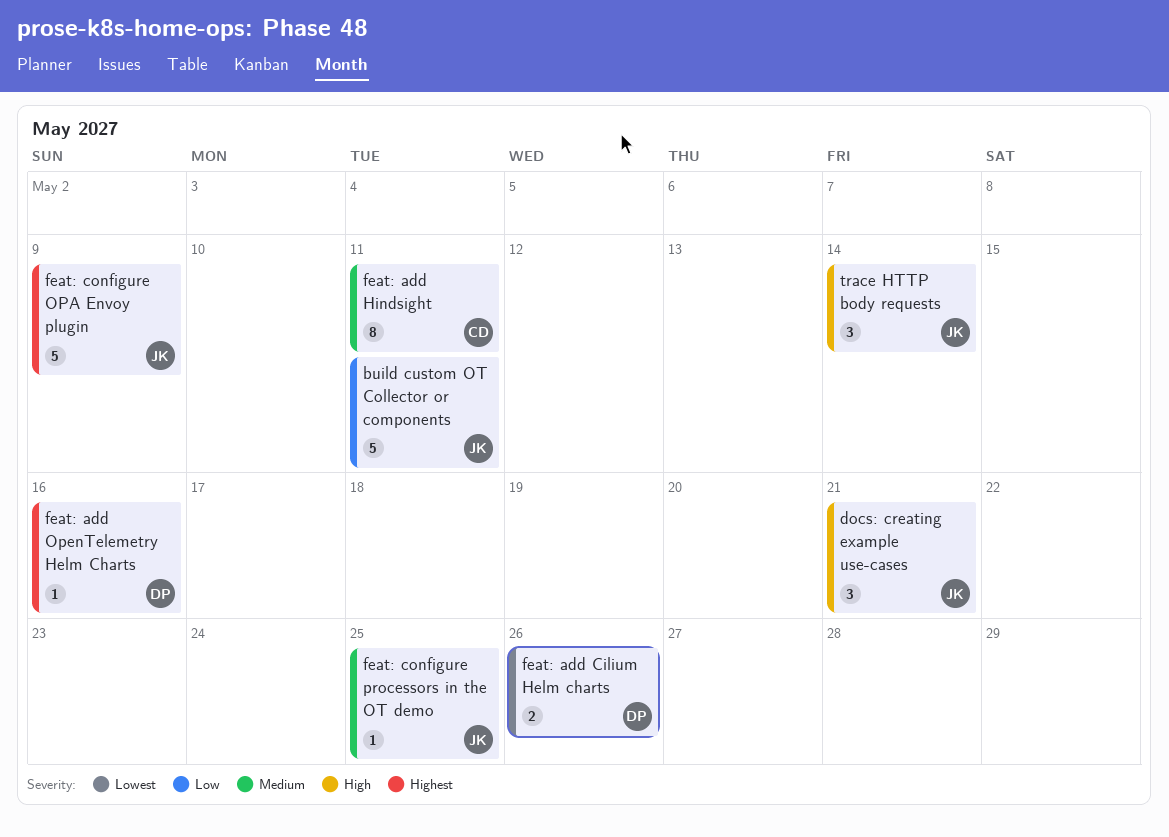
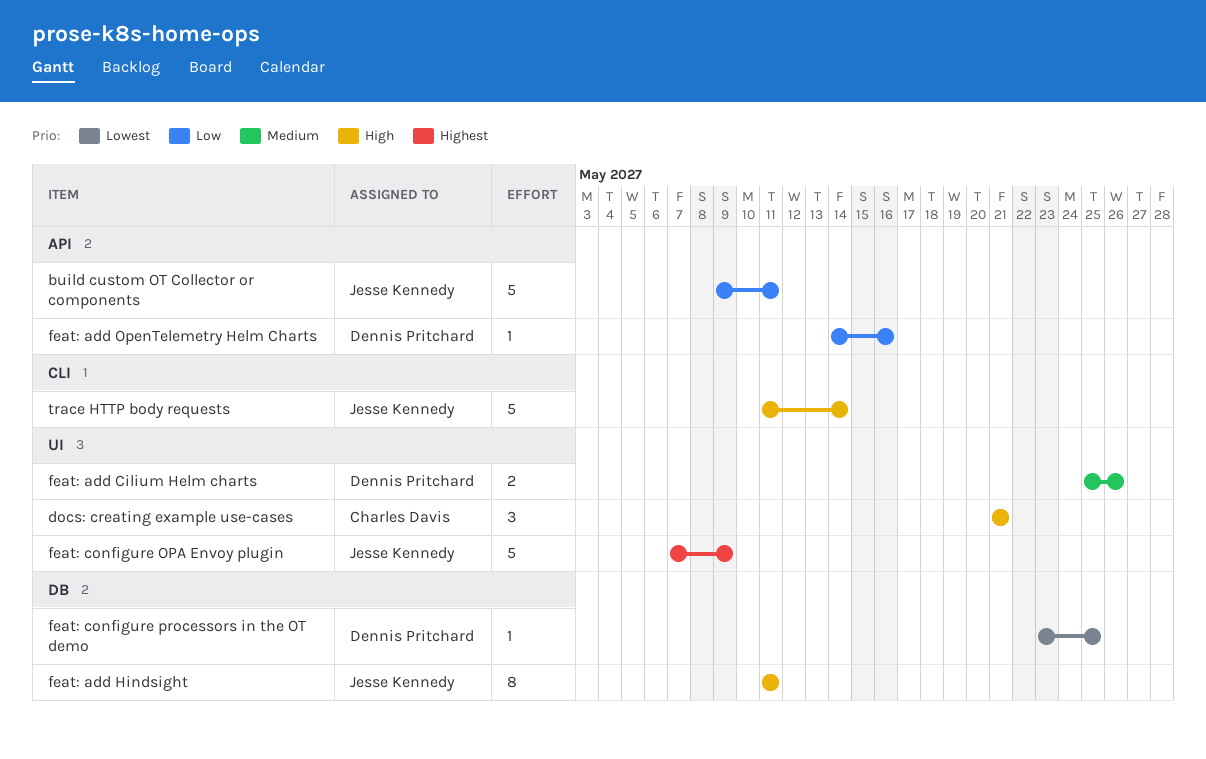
docs: creating example use-cases, owner: Jesse Kennedy -> Charles Davis
feat: add Cilium Helm charts, priority: Lowest -> Medium
feat: add Hindsight, owner: Charles Davis -> Jesse Kennedy
feat: add Hindsight, priority: Medium -> High
feat: add OpenTelemetry Helm Charts, priority: Highest -> Low
feat: configure processors in the OT demo, owner: Jesse Kennedy -> Dennis Pritchard
feat: configure processors in the OT demo, priority: Medium -> Lowest
trace HTTP body requests, estimate: 3 -> 5

